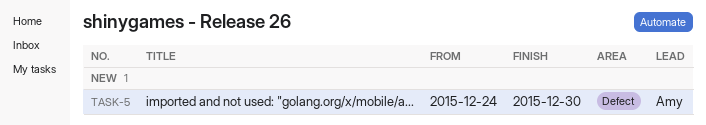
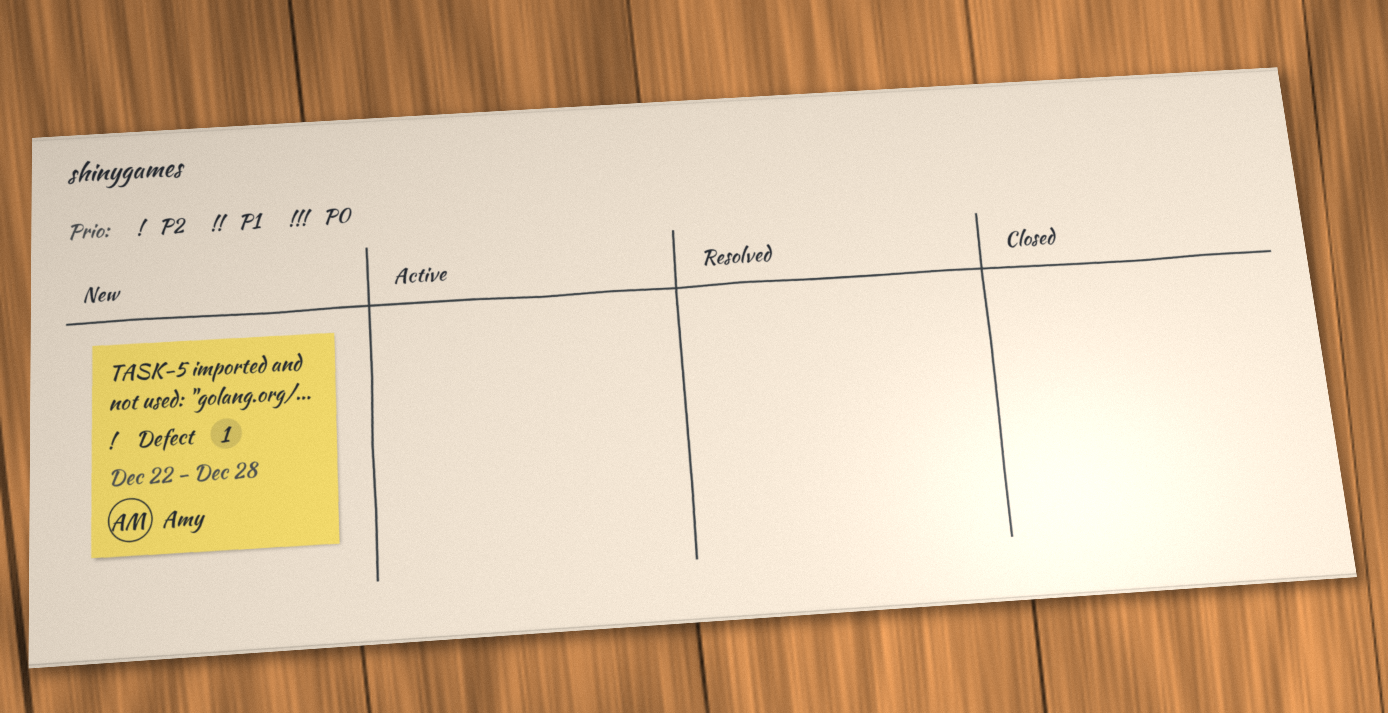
TASK-5, start: Dec 24 -> Dec 22
TASK-5, due: Dec 30 -> Dec 28

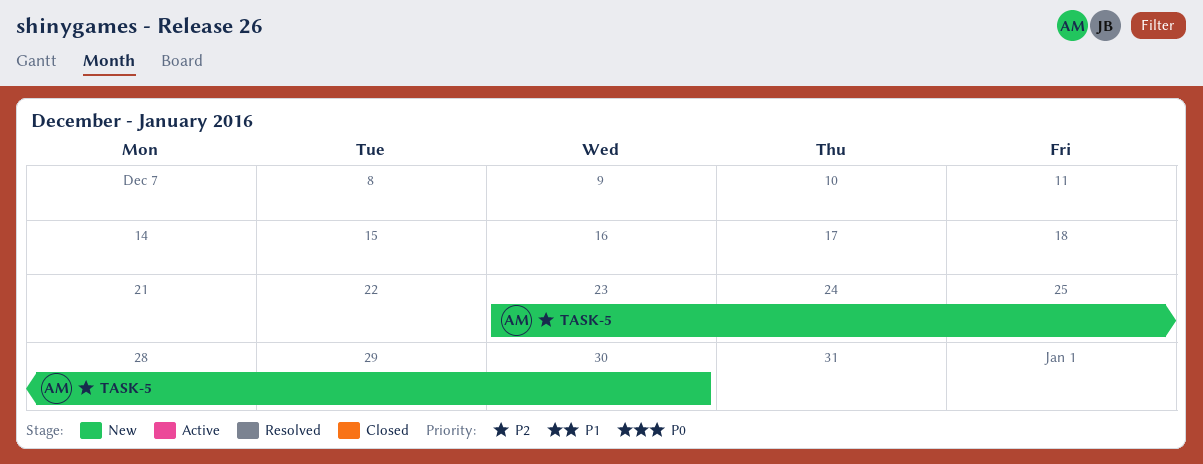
TASK-5, start: Dec 22 -> Dec 23
TASK-5, due: Dec 28 -> Dec 30

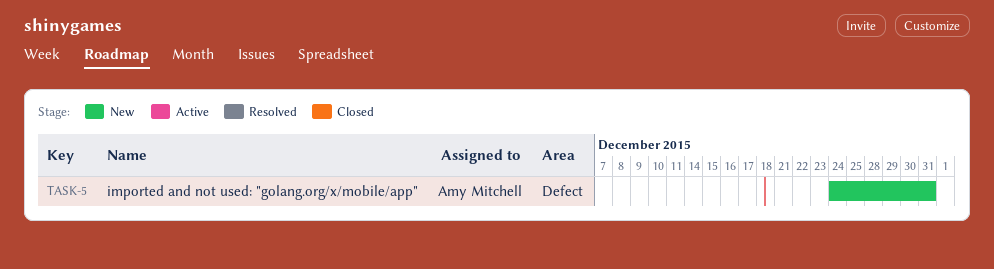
TASK-5, start: Dec 23 -> Dec 24
TASK-5, due: Dec 30 -> Dec 31

